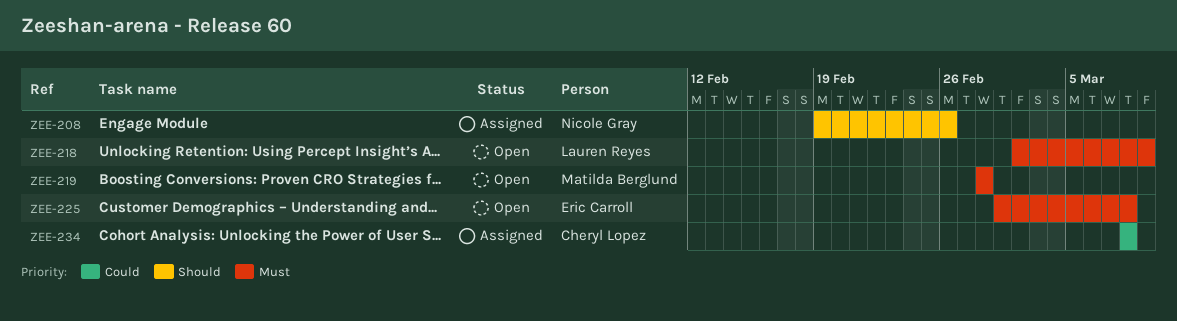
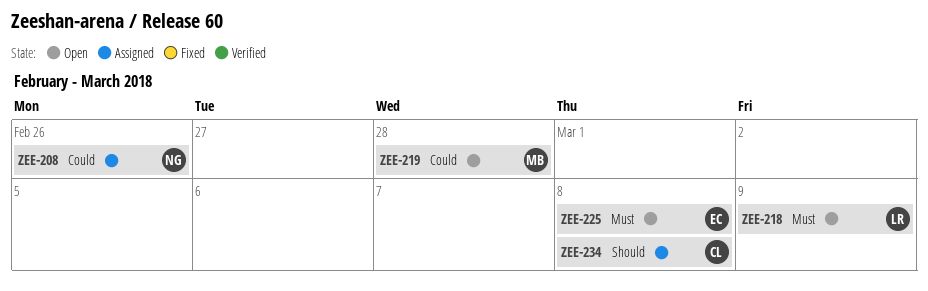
ZEE-208, priority: Should -> Could
ZEE-219, priority: Must -> Could
ZEE-234, priority: Could -> Should

